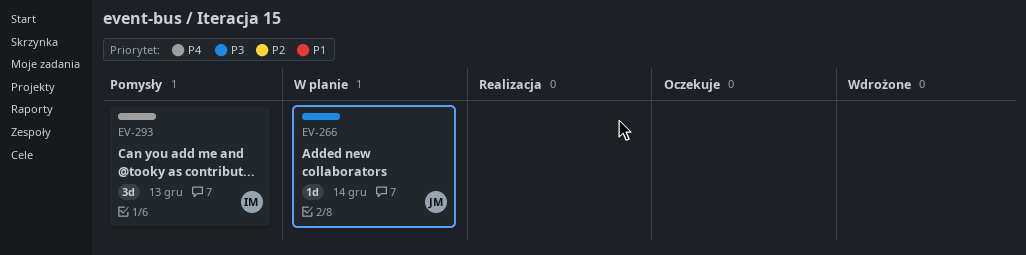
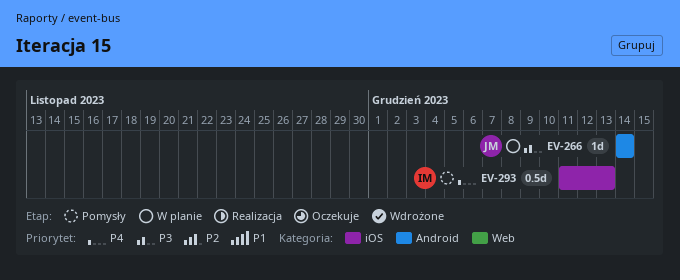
EV-293, estimate: 3d -> 0.5d

